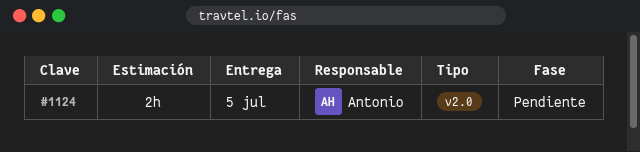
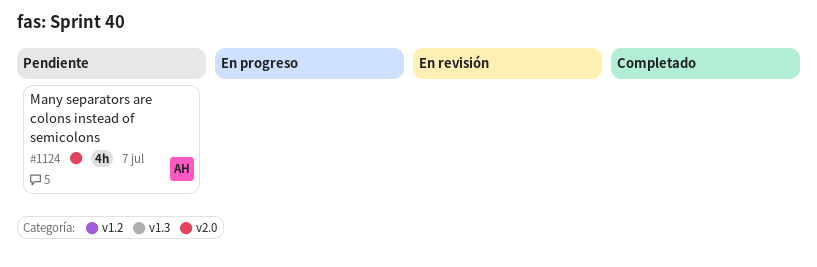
#1124, estimate: 2h -> 4h
#1124, due: Jul 5 -> Jul 7

